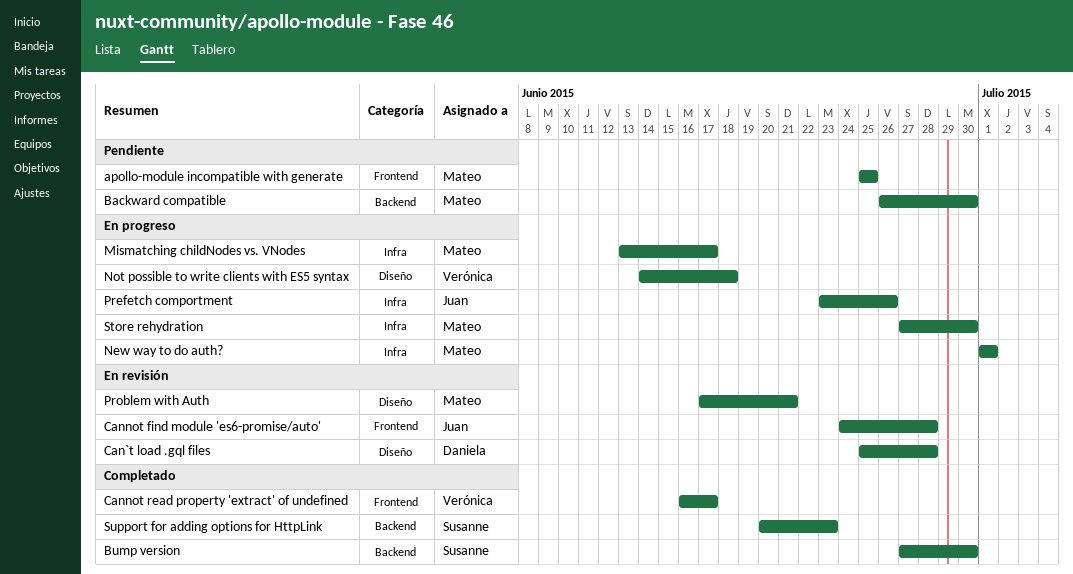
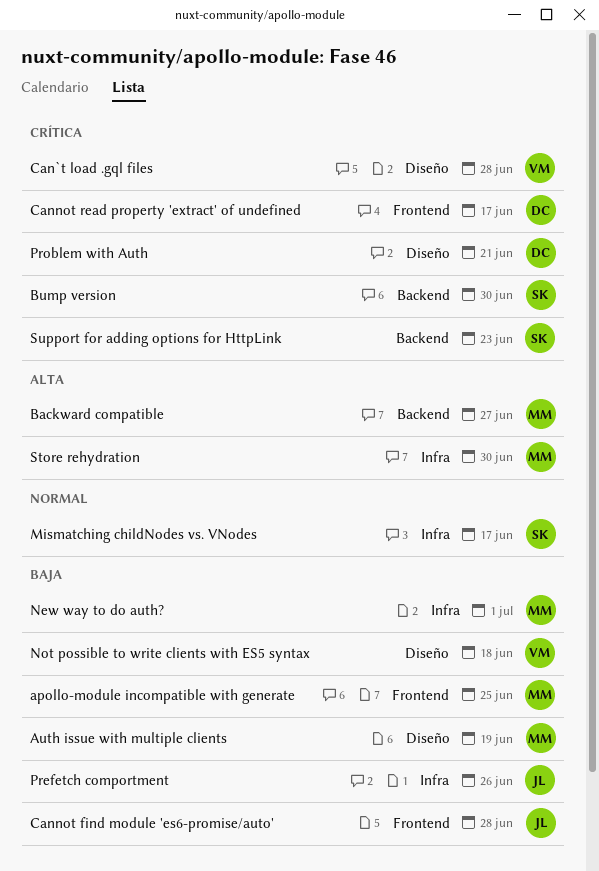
Auth issue with multiple clients: none -> present
Backward compatible, due: Jun 30 -> Jun 27
Can`t load .gql files, owner: Daniela -> Verónica
Cannot read property 'extract' of undefined, owner: Verónica -> Daniela
Mismatching childNodes vs. VNodes, owner: Mateo -> Susanne
Problem with Auth, owner: Mateo -> Daniela

